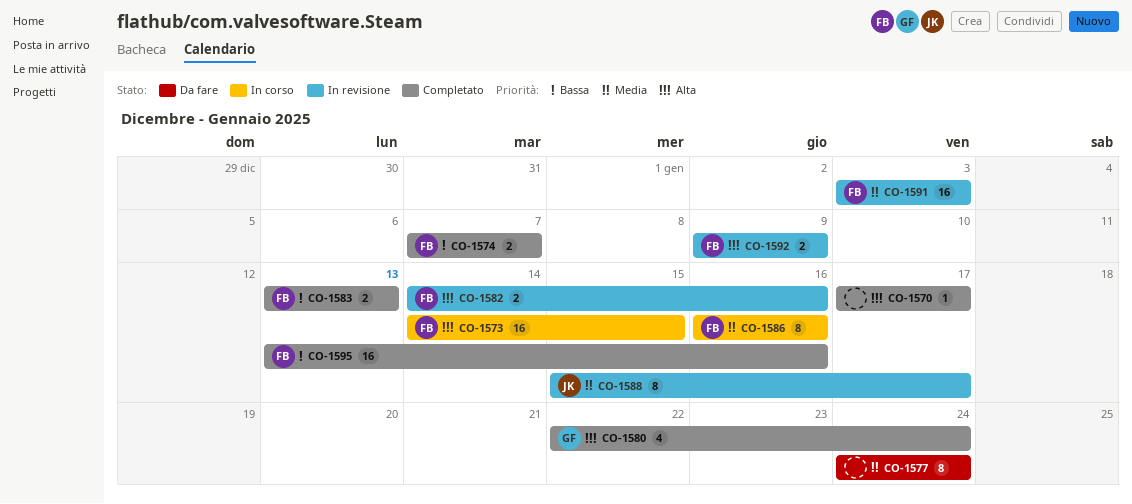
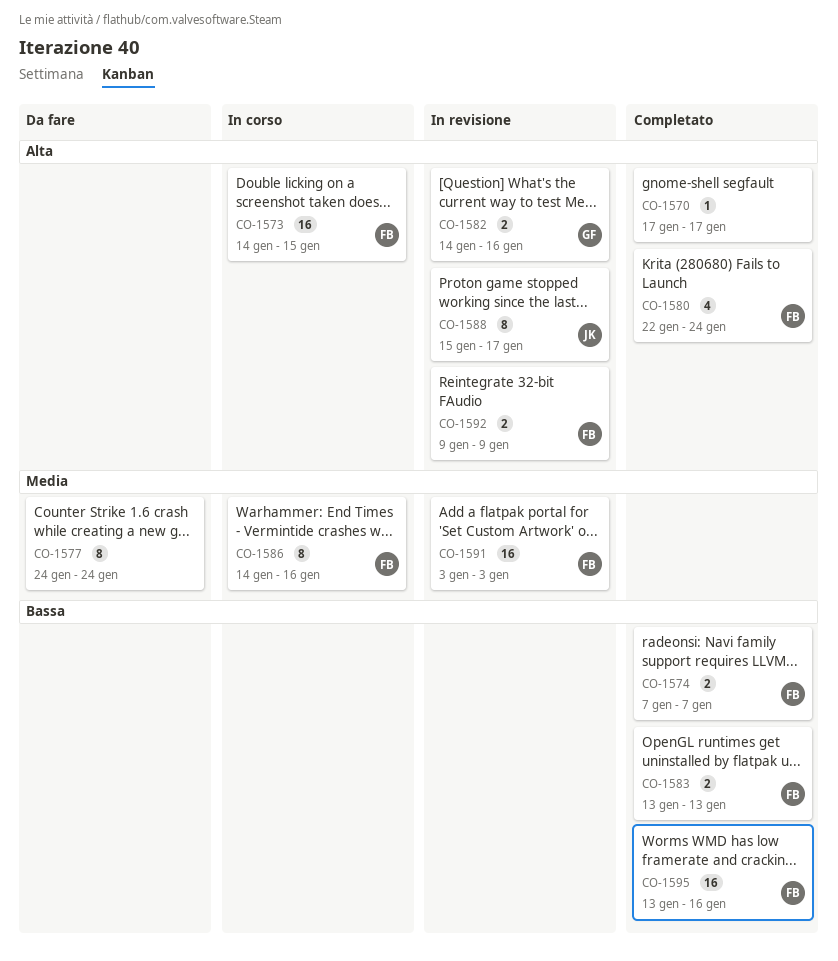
CO-1580, owner: GF -> FB
CO-1582, owner: FB -> GF
CO-1586, start: Jan 16 -> Jan 14
CO-1588, priority: Media -> Alta

